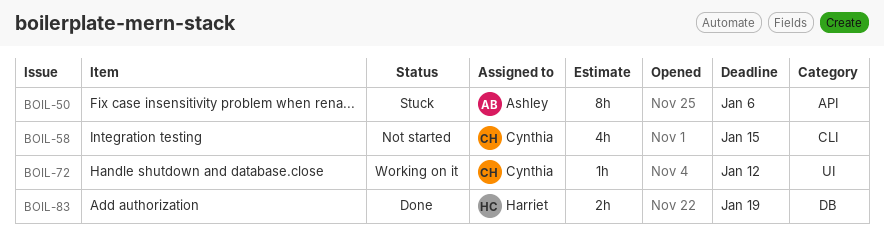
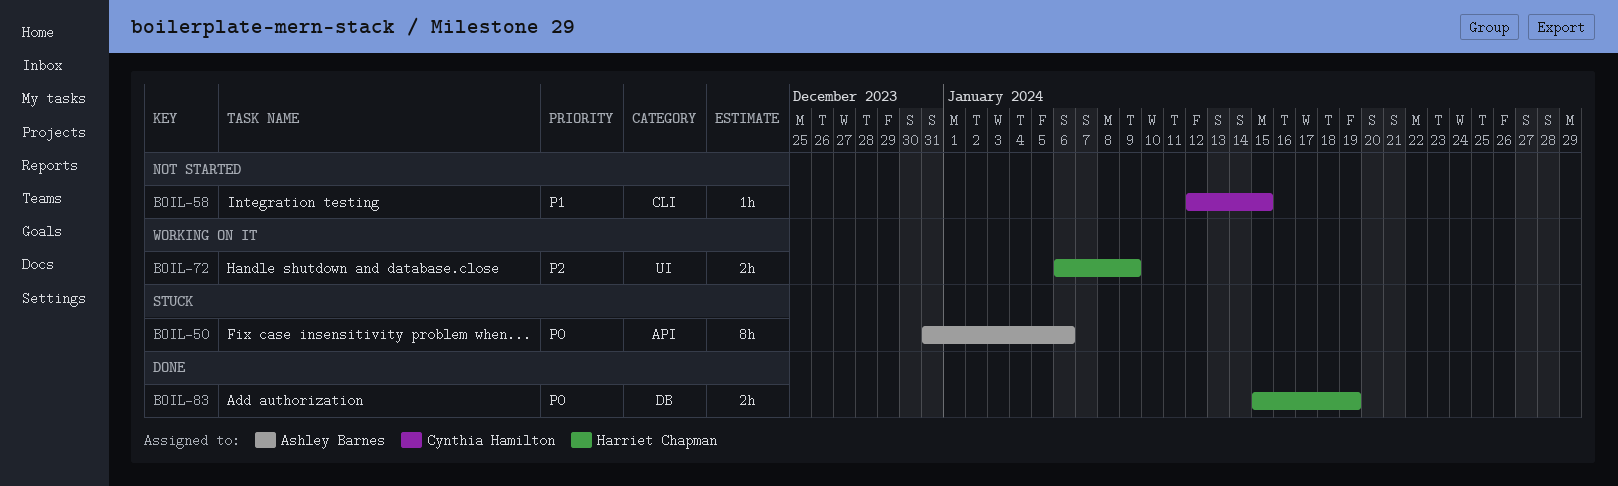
BOIL-58, estimate: 4h -> 1h
BOIL-72, owner: Cynthia Hamilton -> Harriet Chapman
BOIL-72, estimate: 1h -> 2h
BOIL-72, due: Jan 12 -> Jan 9

